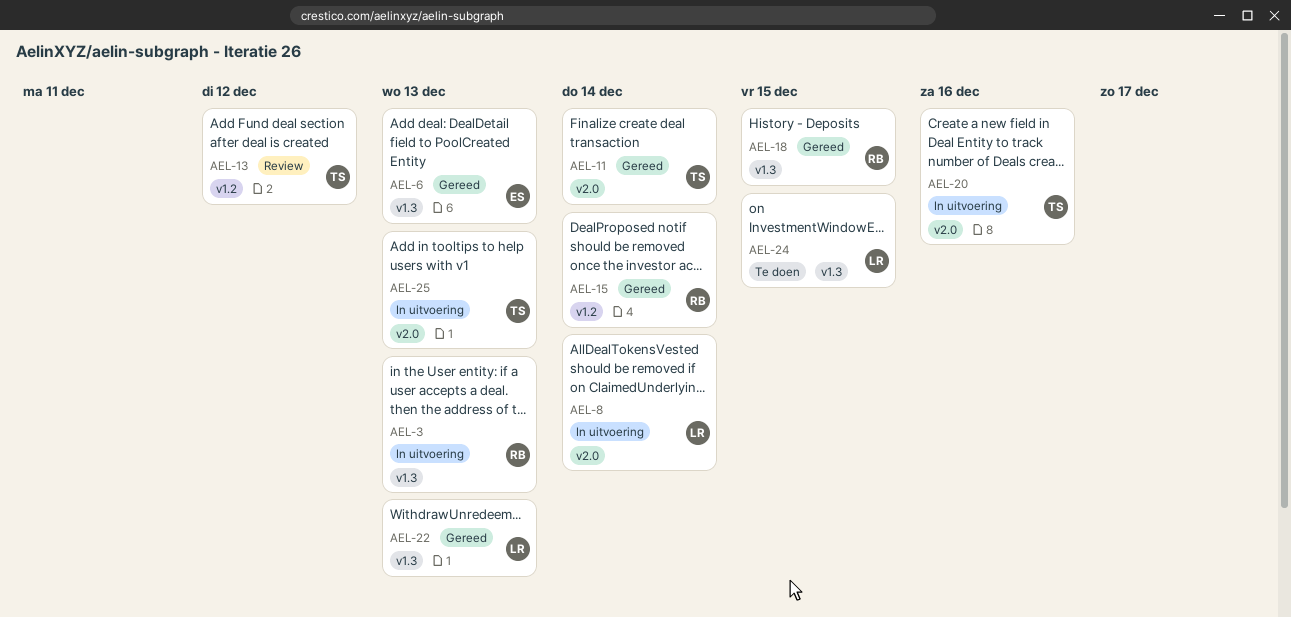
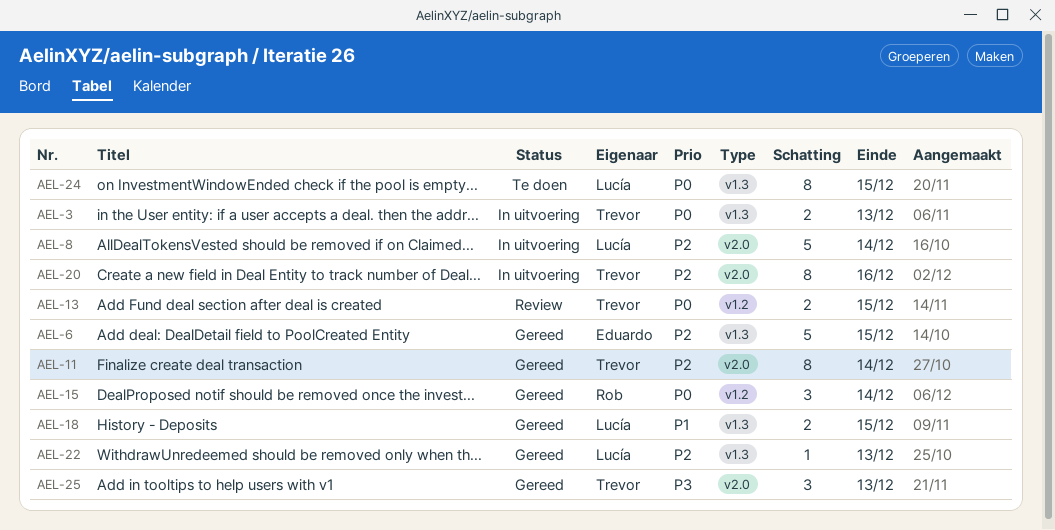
AEL-3, owner: Rob -> Trevor
AEL-6, due: Dec 13 -> Dec 15
AEL-13, due: Dec 12 -> Dec 15
AEL-18, owner: Rob -> Lucía
AEL-25, status: In uitvoering -> Gereed

